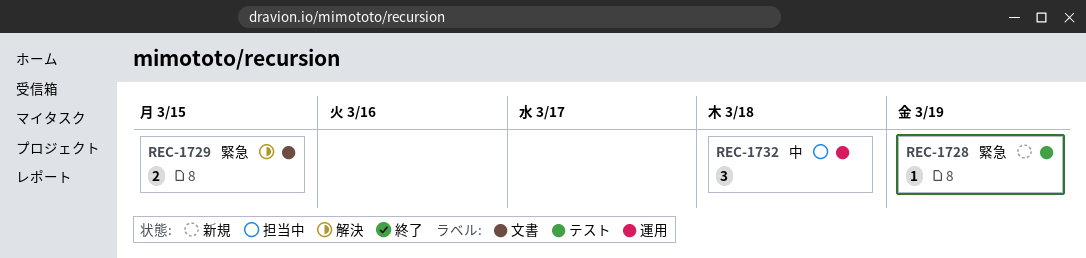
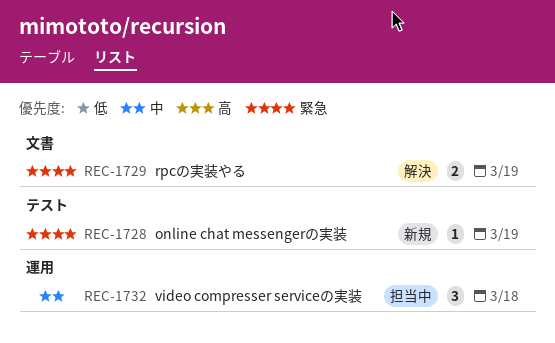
REC-1729, due: Mar 15 -> Mar 19

